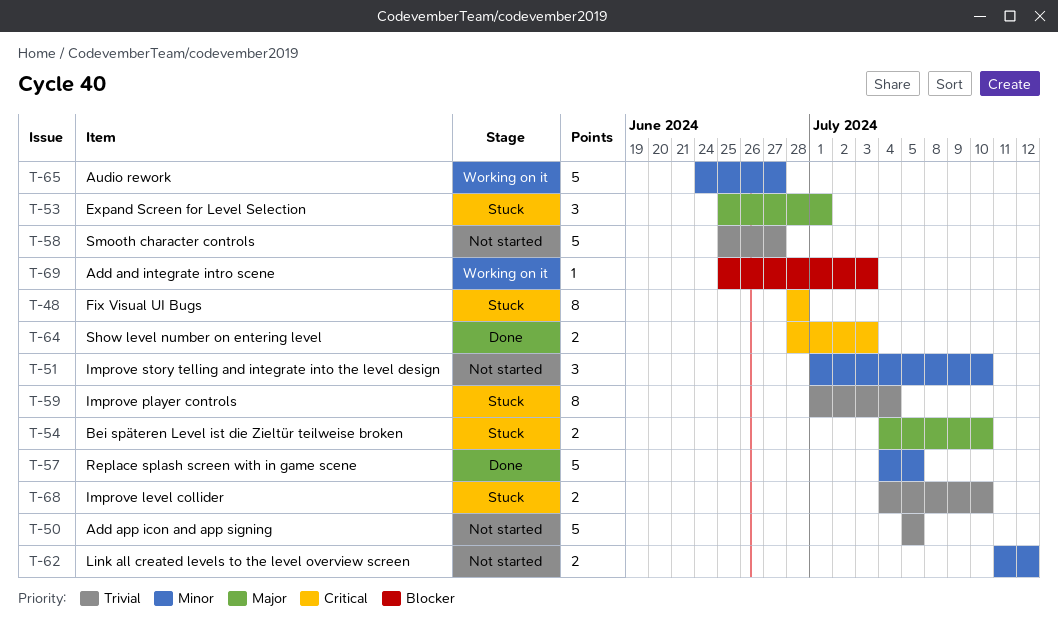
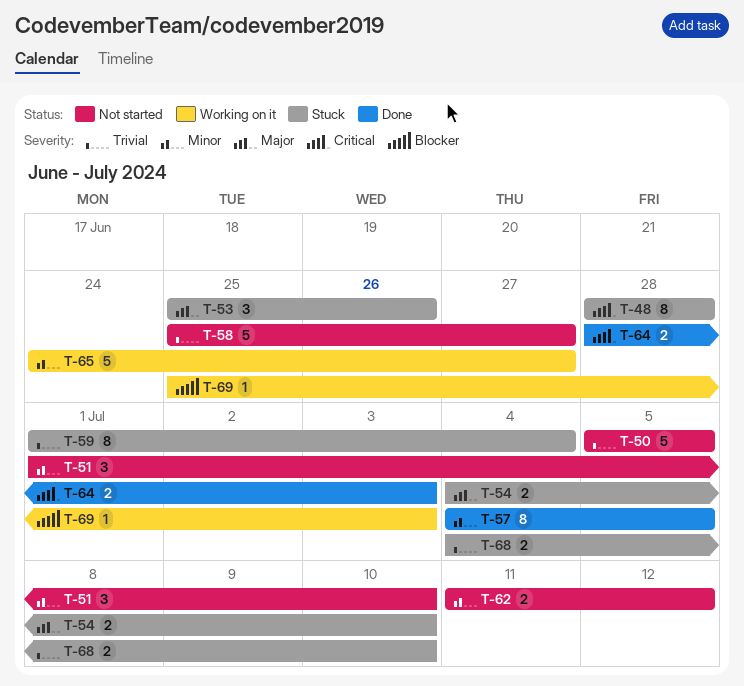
T-53, due: Jul 1 -> Jun 26
T-57, estimate: 5 -> 8

